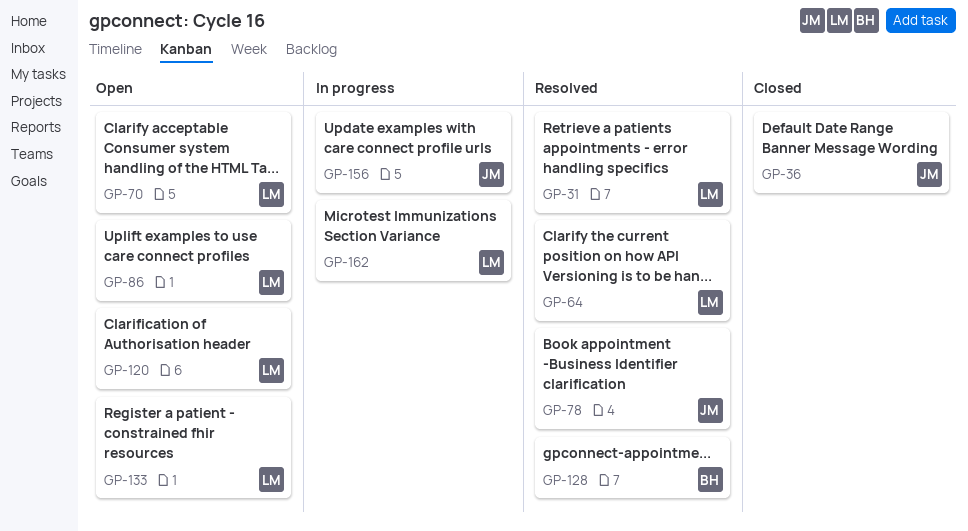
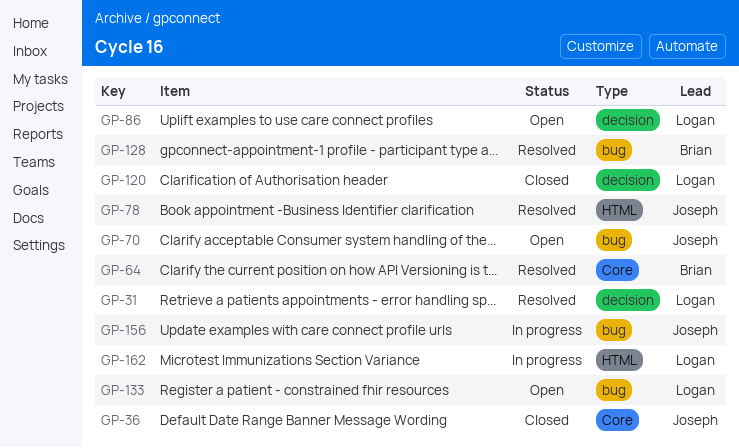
GP-64, owner: Logan -> Brian
GP-70, owner: Logan -> Joseph
GP-120, status: Open -> Closed

